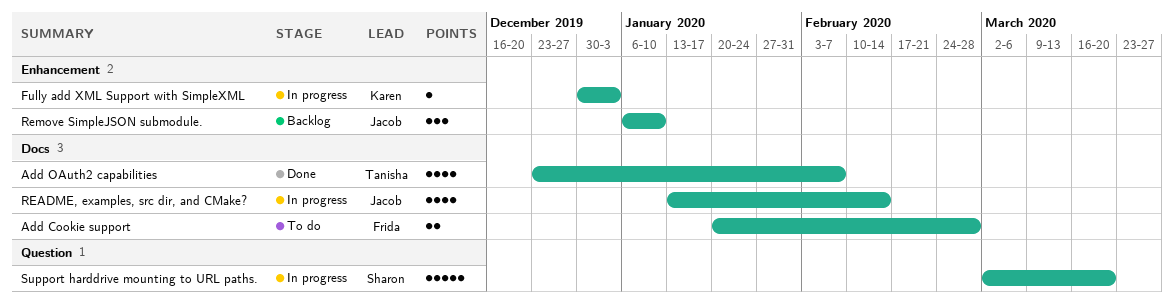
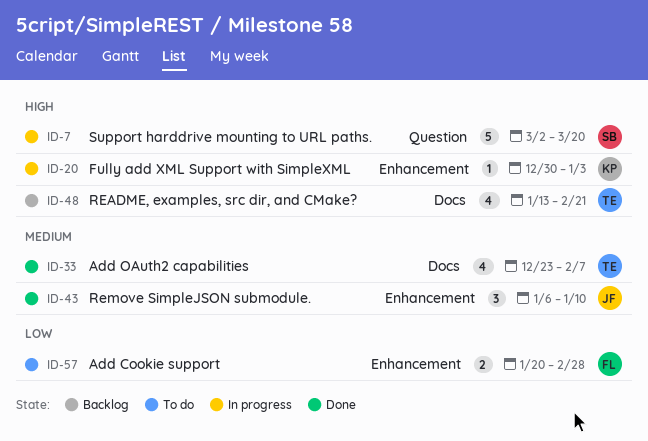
Add Cookie support, label: Docs -> Enhancement
README, examples, src dir, and CMake?, status: In progress -> Backlog
README, examples, src dir, and CMake?, owner: Jacob -> Tanisha
README, examples, src dir, and CMake?, due: Feb 14 -> Feb 21
Remove SimpleJSON submodule., status: Backlog -> Done

